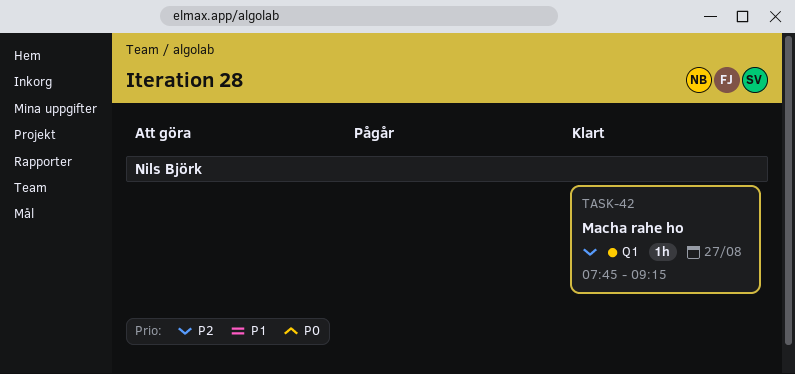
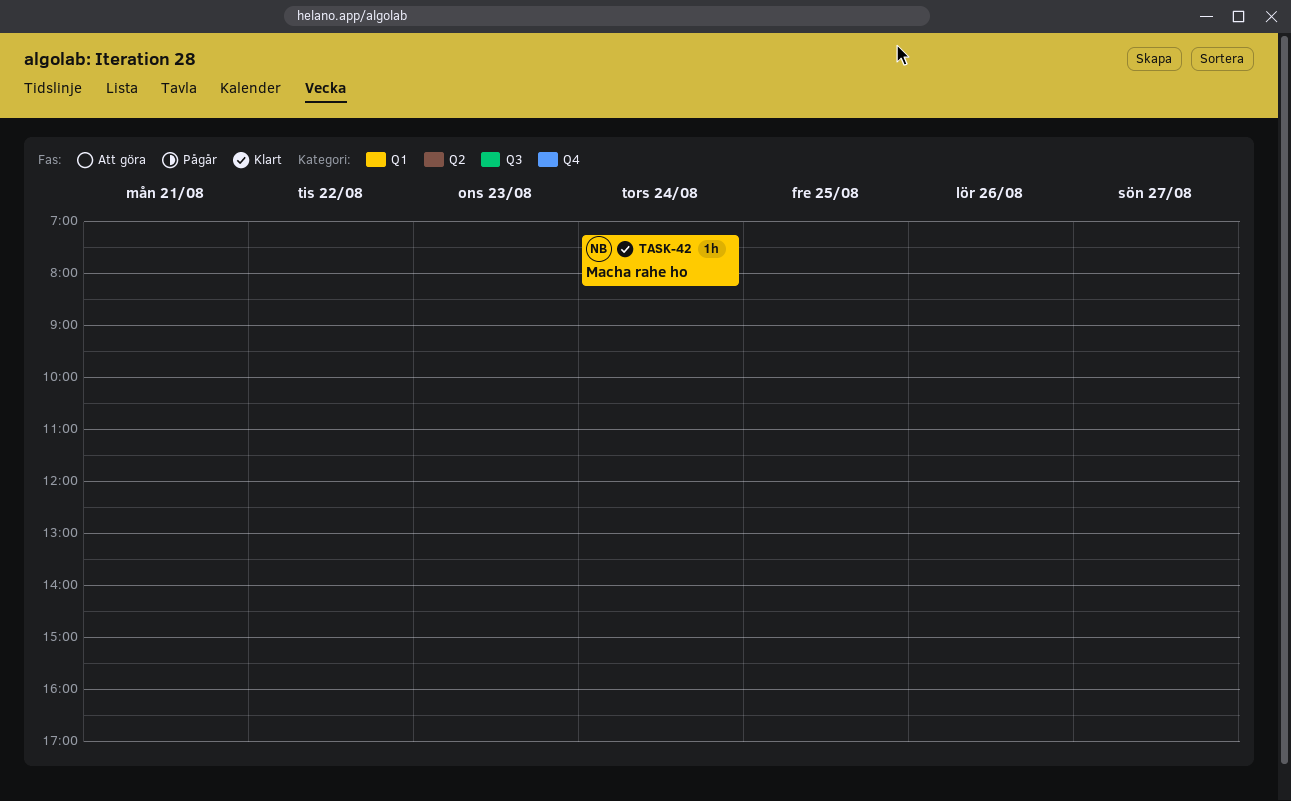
TASK-42, day: Aug 27 -> Aug 24
TASK-42, begins: 07:45 -> 07:15
TASK-42, ends: 09:15 -> 08:15

